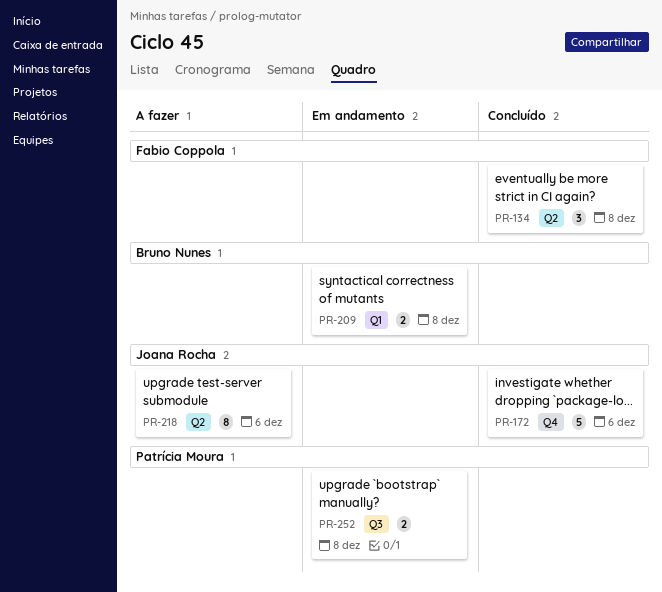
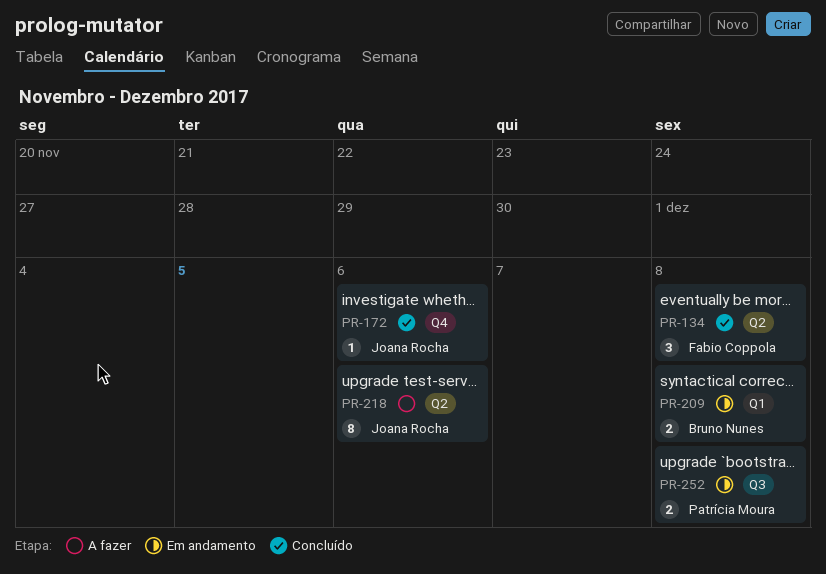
PR-172, estimate: 5 -> 1

